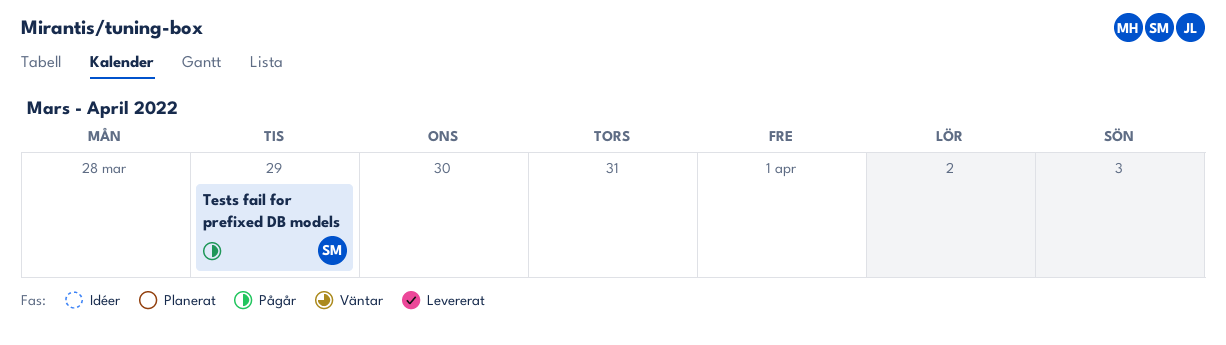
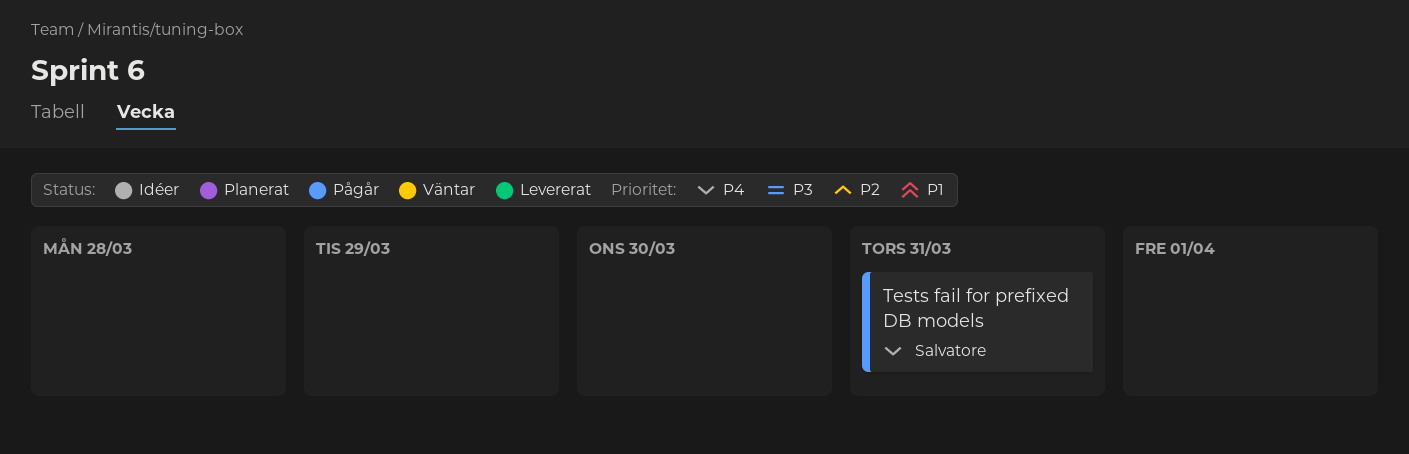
Tests fail for prefixed DB models, due: Mar 29 -> Mar 31

